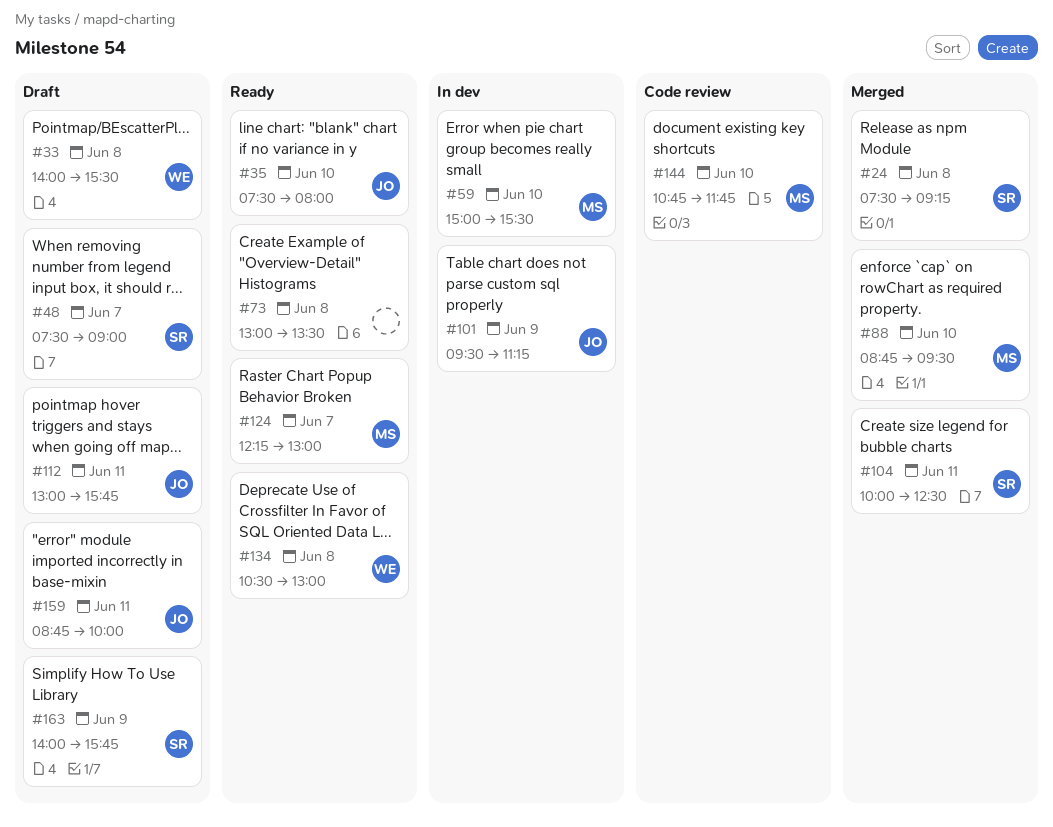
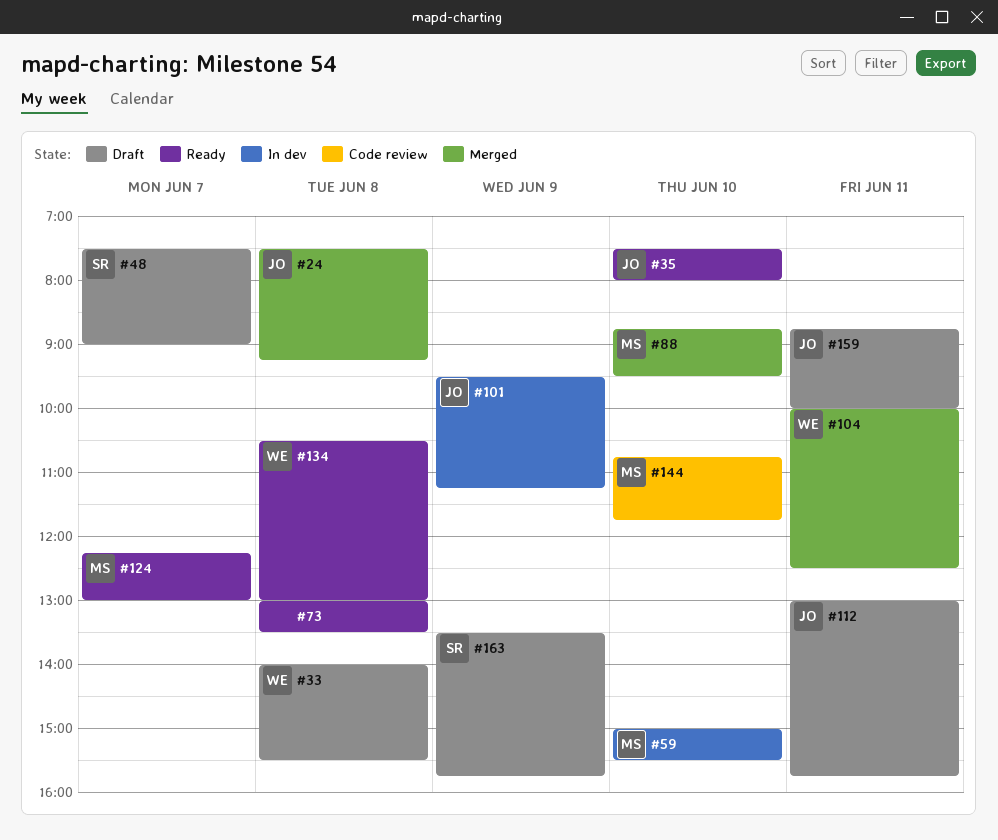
#24, owner: SR -> JO
#104, owner: SR -> WE
#163, begins: 14:00 -> 13:30

